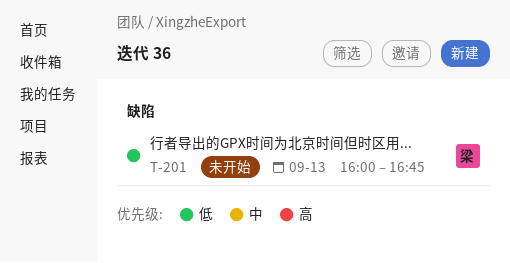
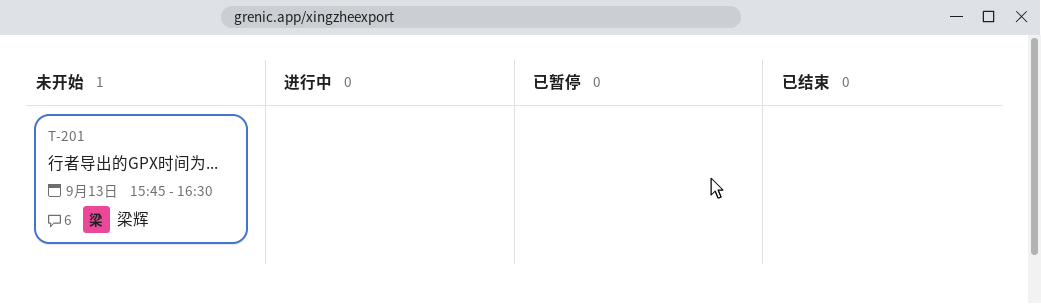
T-201, begins: 16:00 -> 15:45
T-201, ends: 16:45 -> 16:30

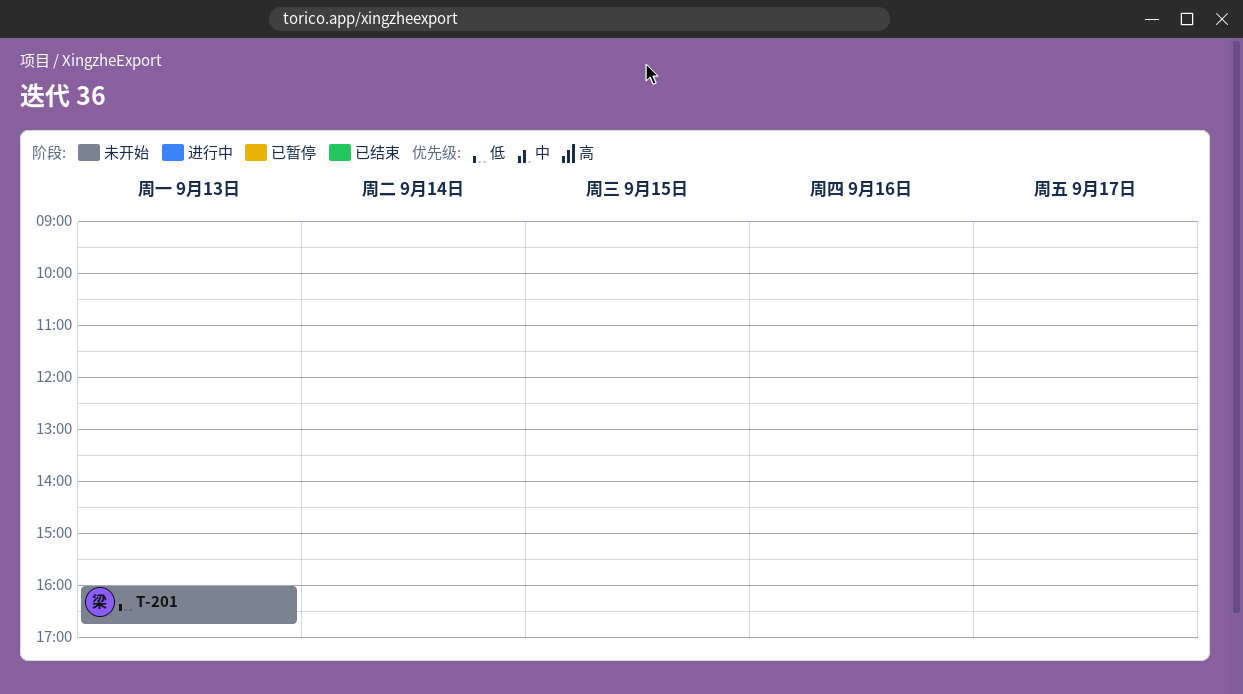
T-201, begins: 15:45 -> 16:00
T-201, ends: 16:30 -> 16:45

